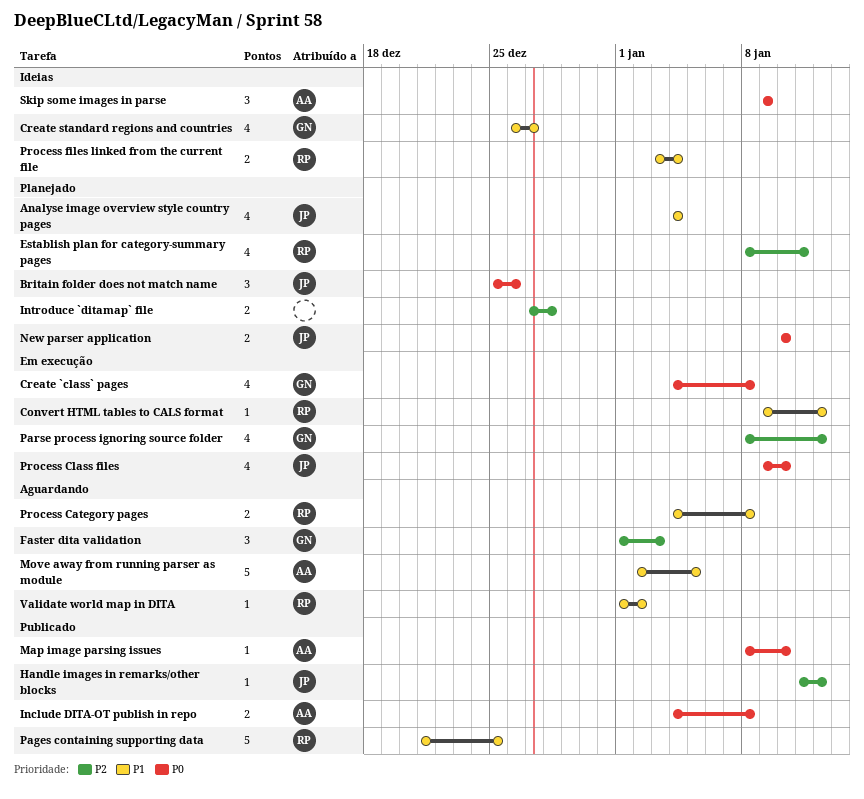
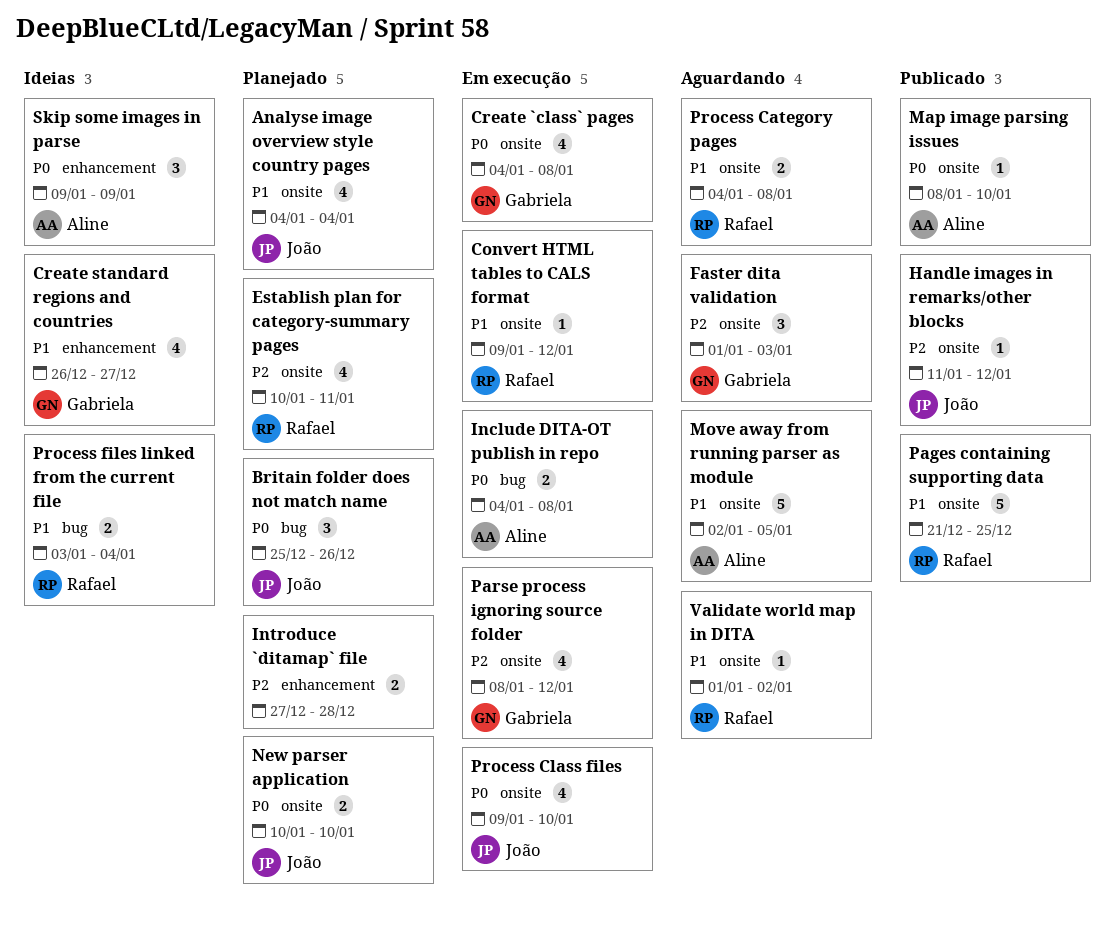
Establish plan for category-summary pages, start: Jan 8 -> Jan 10
Include DITA-OT publish in repo, status: Publicado -> Em execução

